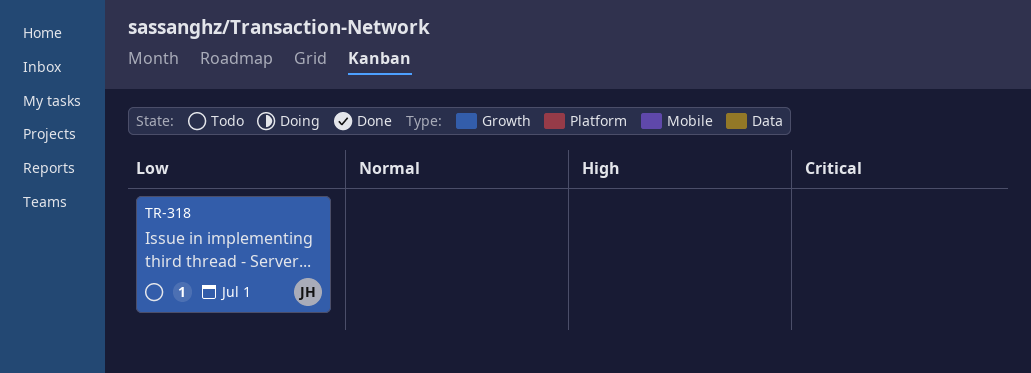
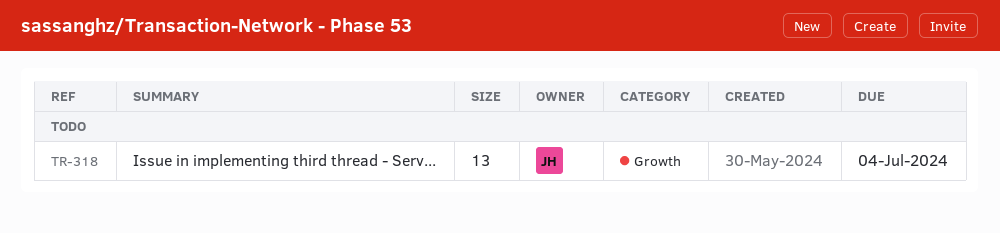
TR-318, estimate: 1 -> 13
TR-318, due: Jul 1 -> Jul 4

